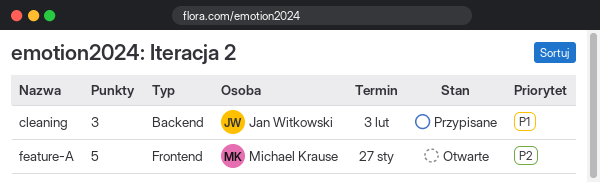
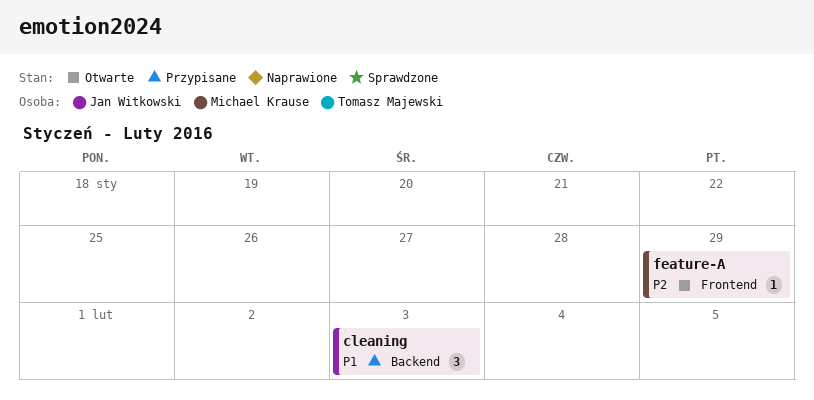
feature-A, estimate: 5 -> 1
feature-A, due: Jan 27 -> Jan 29

